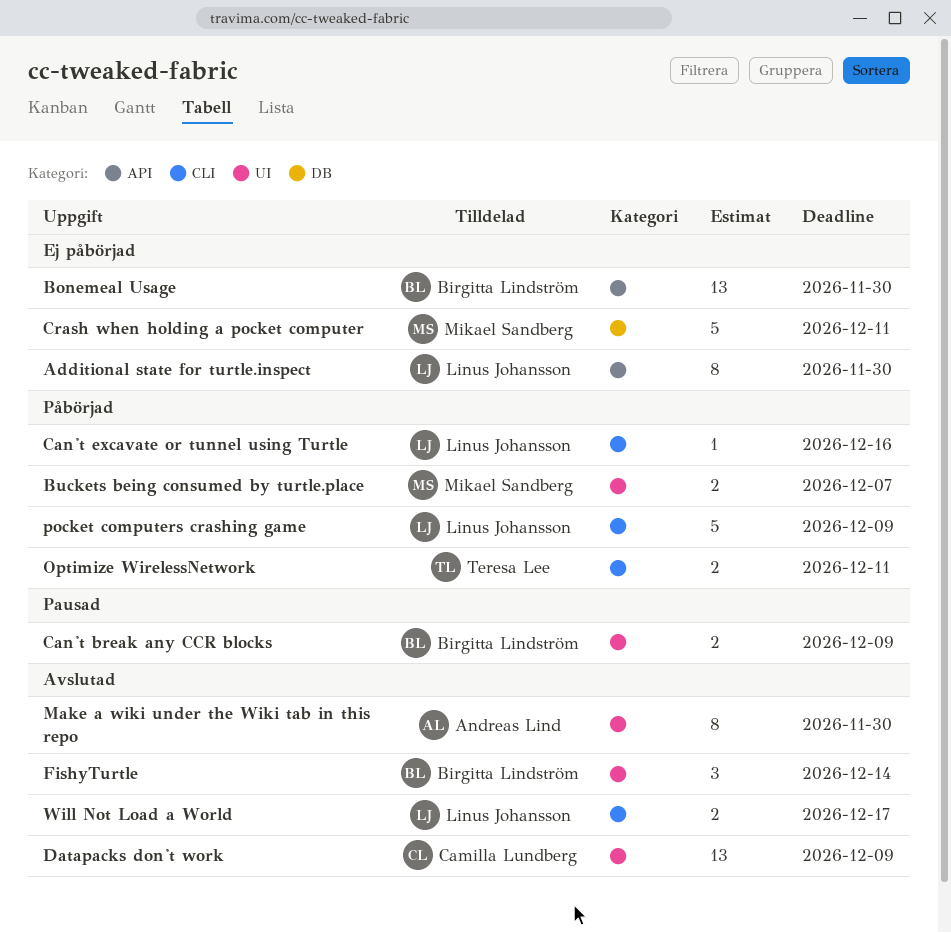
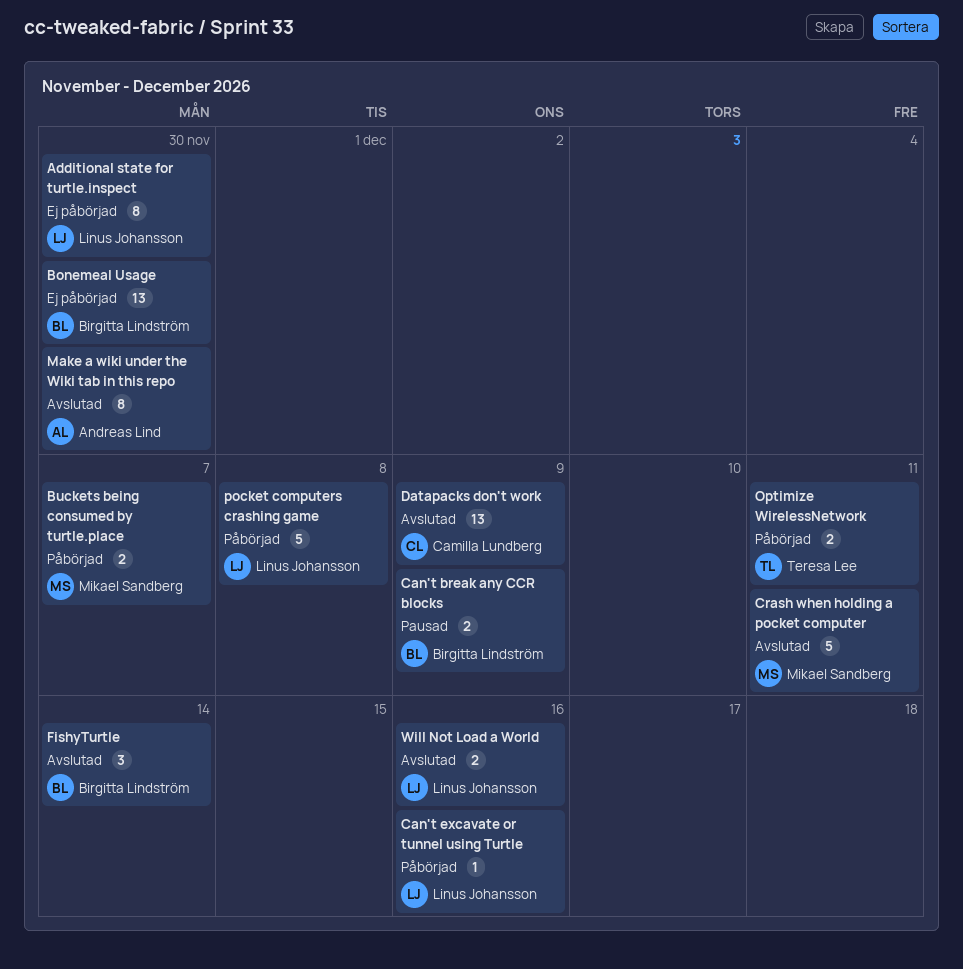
Crash when holding a pocket computer, status: Ej påbörjad -> Avslutad
pocket computers crashing game, due: Dec 9 -> Dec 8
Will Not Load a World, due: Dec 17 -> Dec 16

